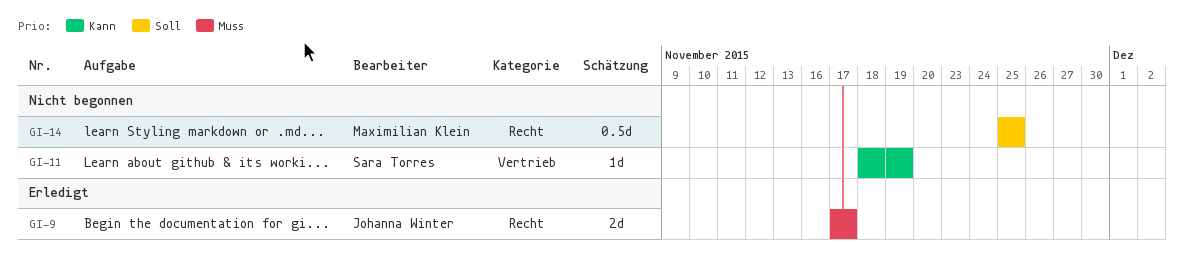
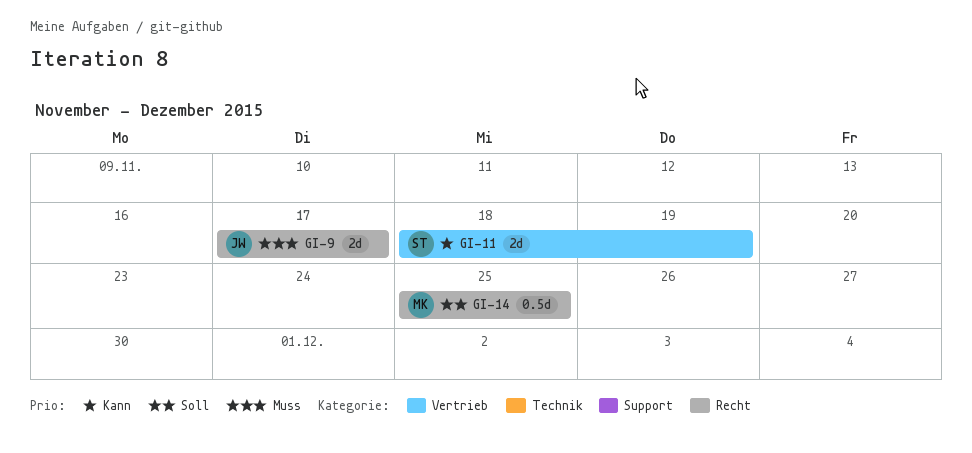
GI-11, estimate: 1d -> 2d

